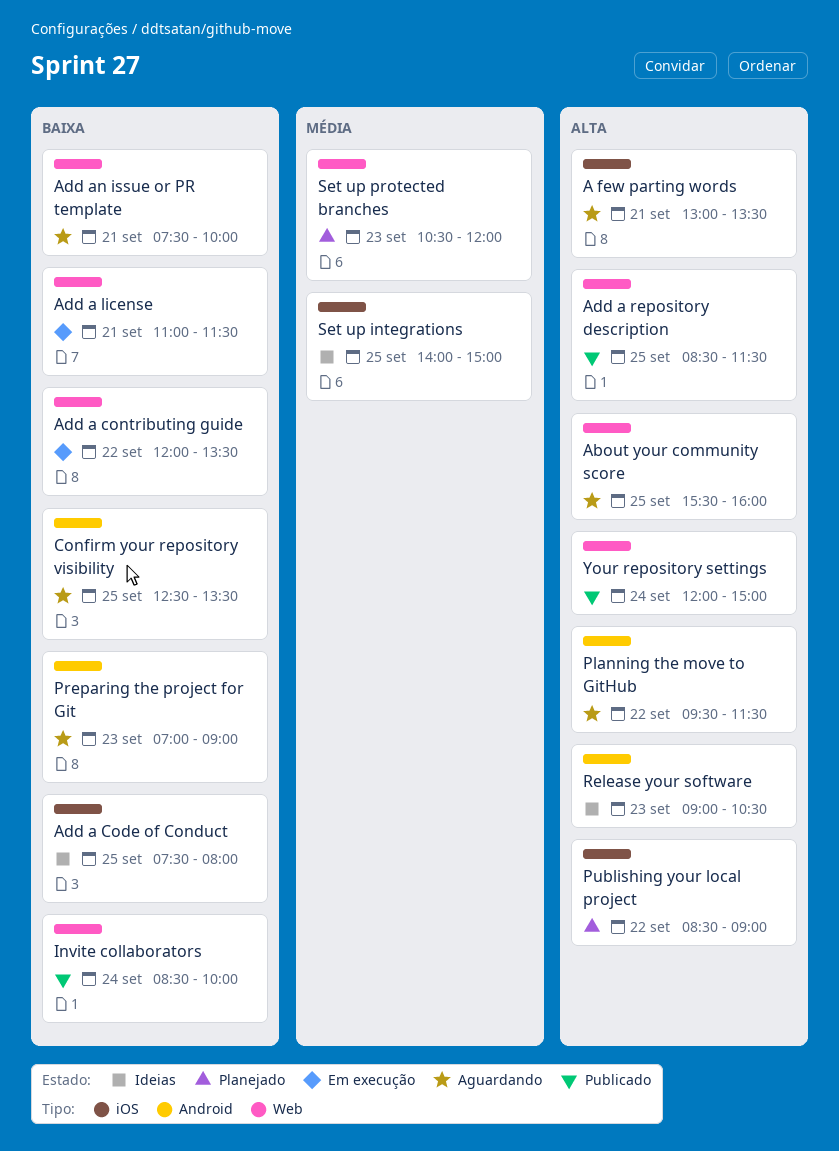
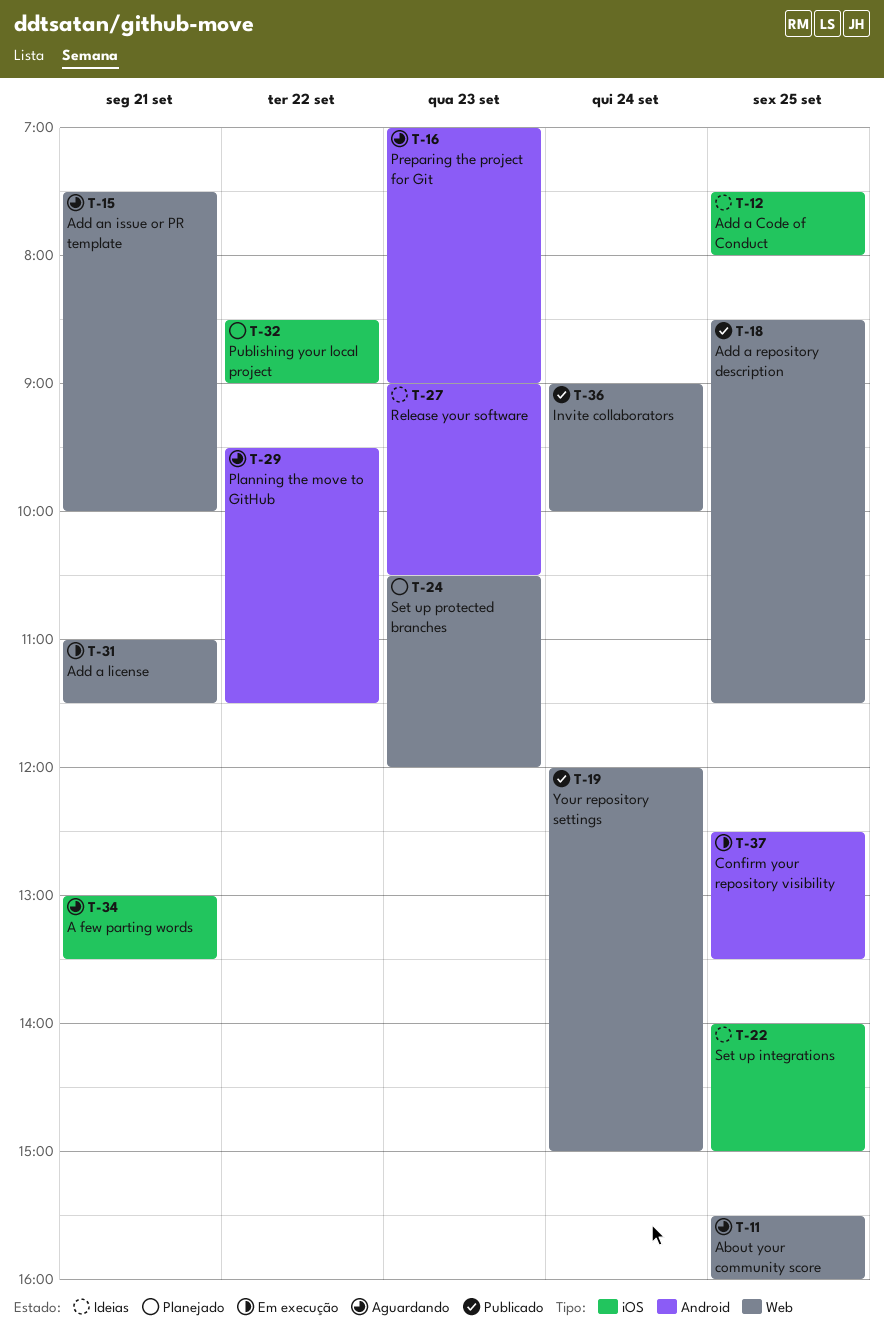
Add a contributing guide: present -> none
Confirm your repository visibility, status: Aguardando -> Em execução
Invite collaborators, begins: 08:30 -> 09:00

